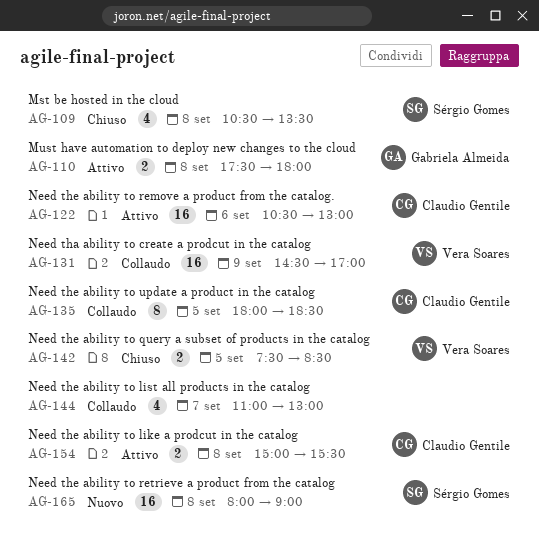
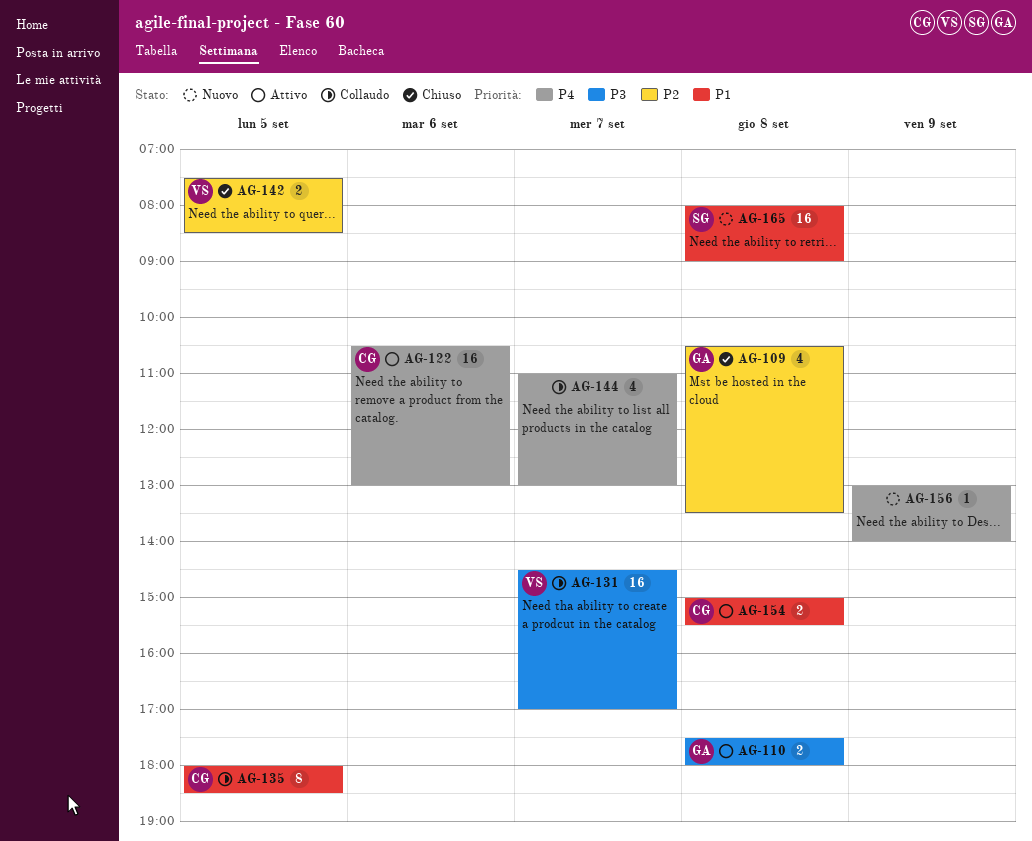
AG-109, owner: Sérgio Gomes -> Gabriela Almeida
AG-131, day: Sep 9 -> Sep 7
AG-156: none -> present

